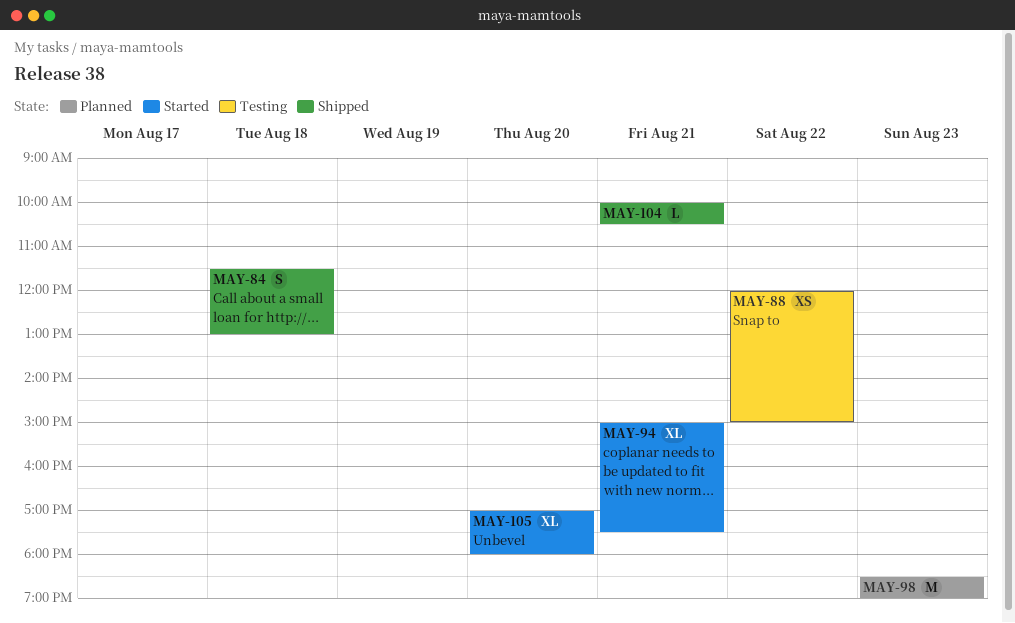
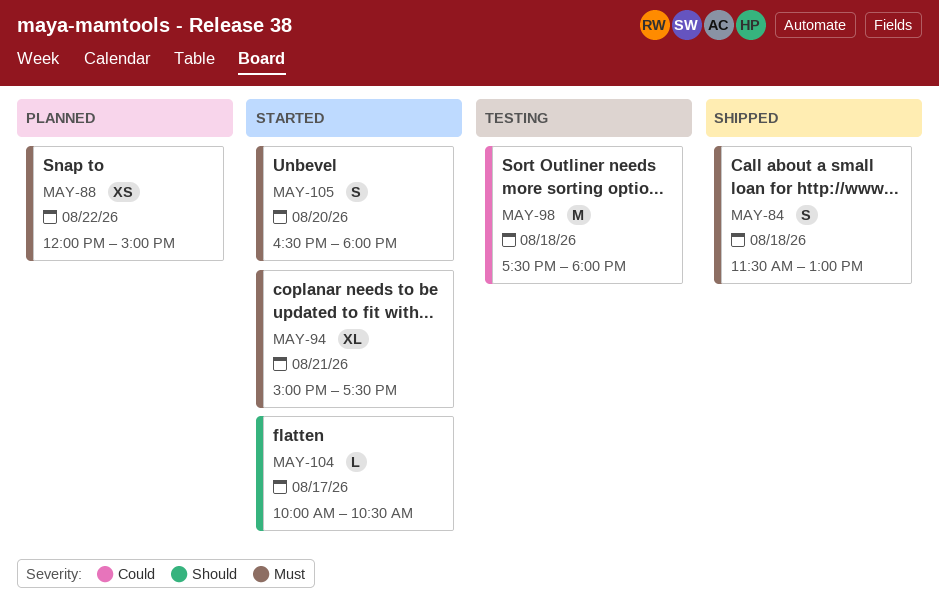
MAY-88, status: Testing -> Planned
MAY-98, status: Planned -> Testing
MAY-98, day: Aug 23 -> Aug 18
MAY-98, begins: 18:30 -> 17:30
MAY-98, ends: 19:00 -> 18:00
MAY-104, status: Shipped -> Started
MAY-104, day: Aug 21 -> Aug 17
MAY-105, estimate: XL -> S
MAY-105, begins: 17:00 -> 16:30

